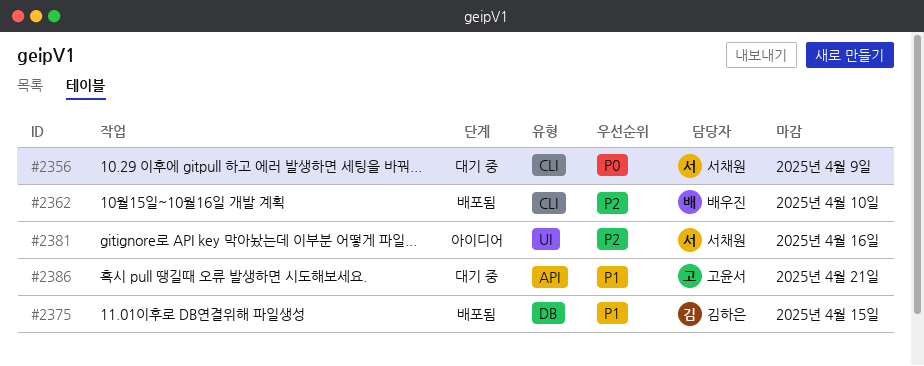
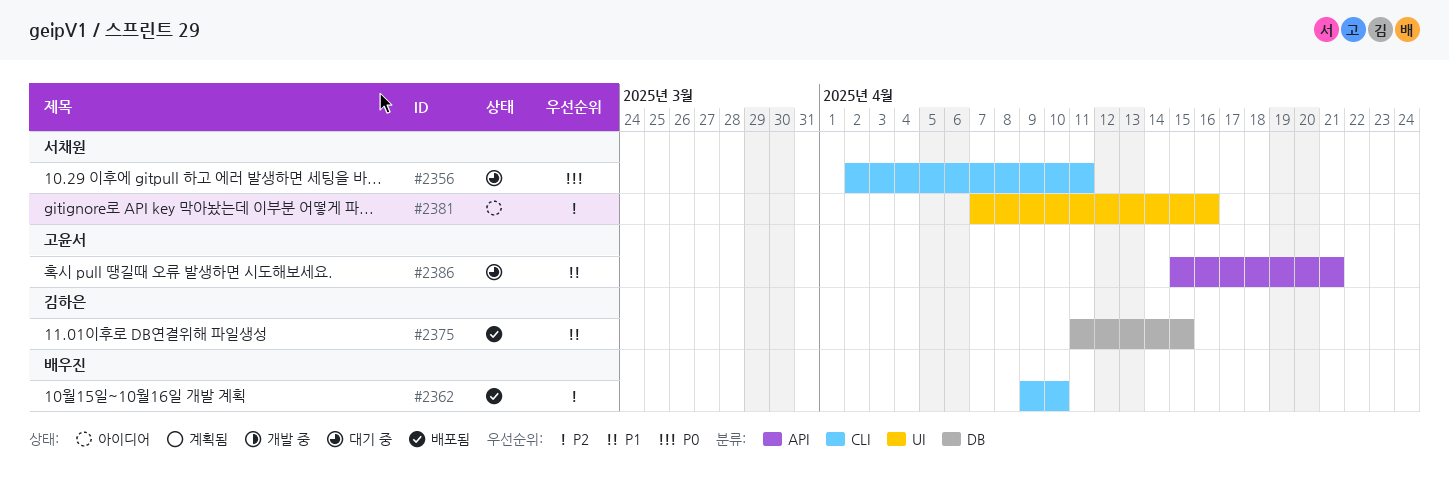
#2356, due: Apr 9 -> Apr 11

